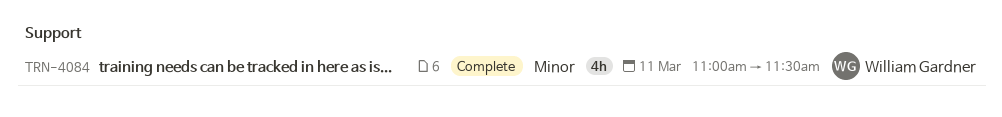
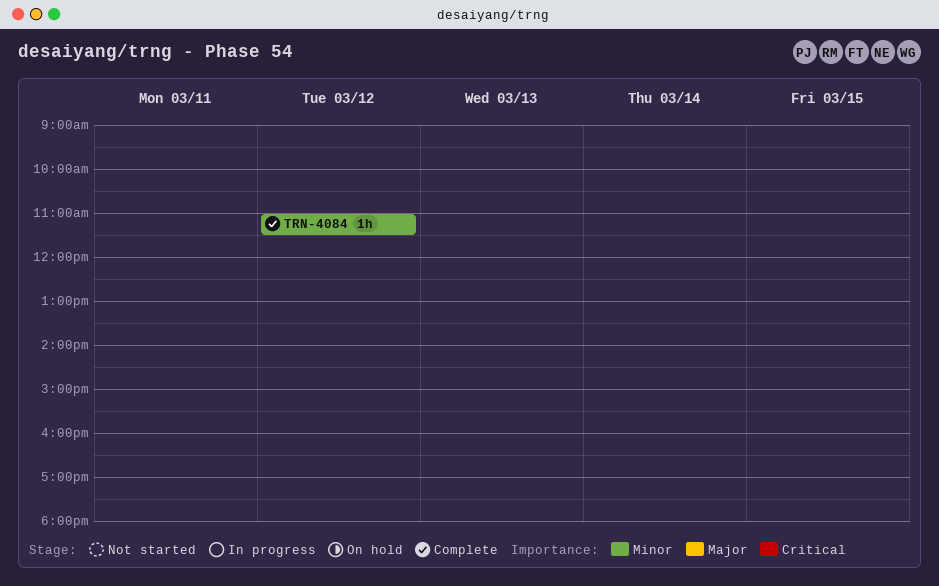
TRN-4084, estimate: 4h -> 1h
TRN-4084, day: Mar 11 -> Mar 12

